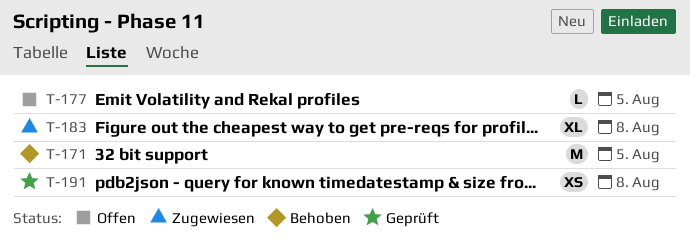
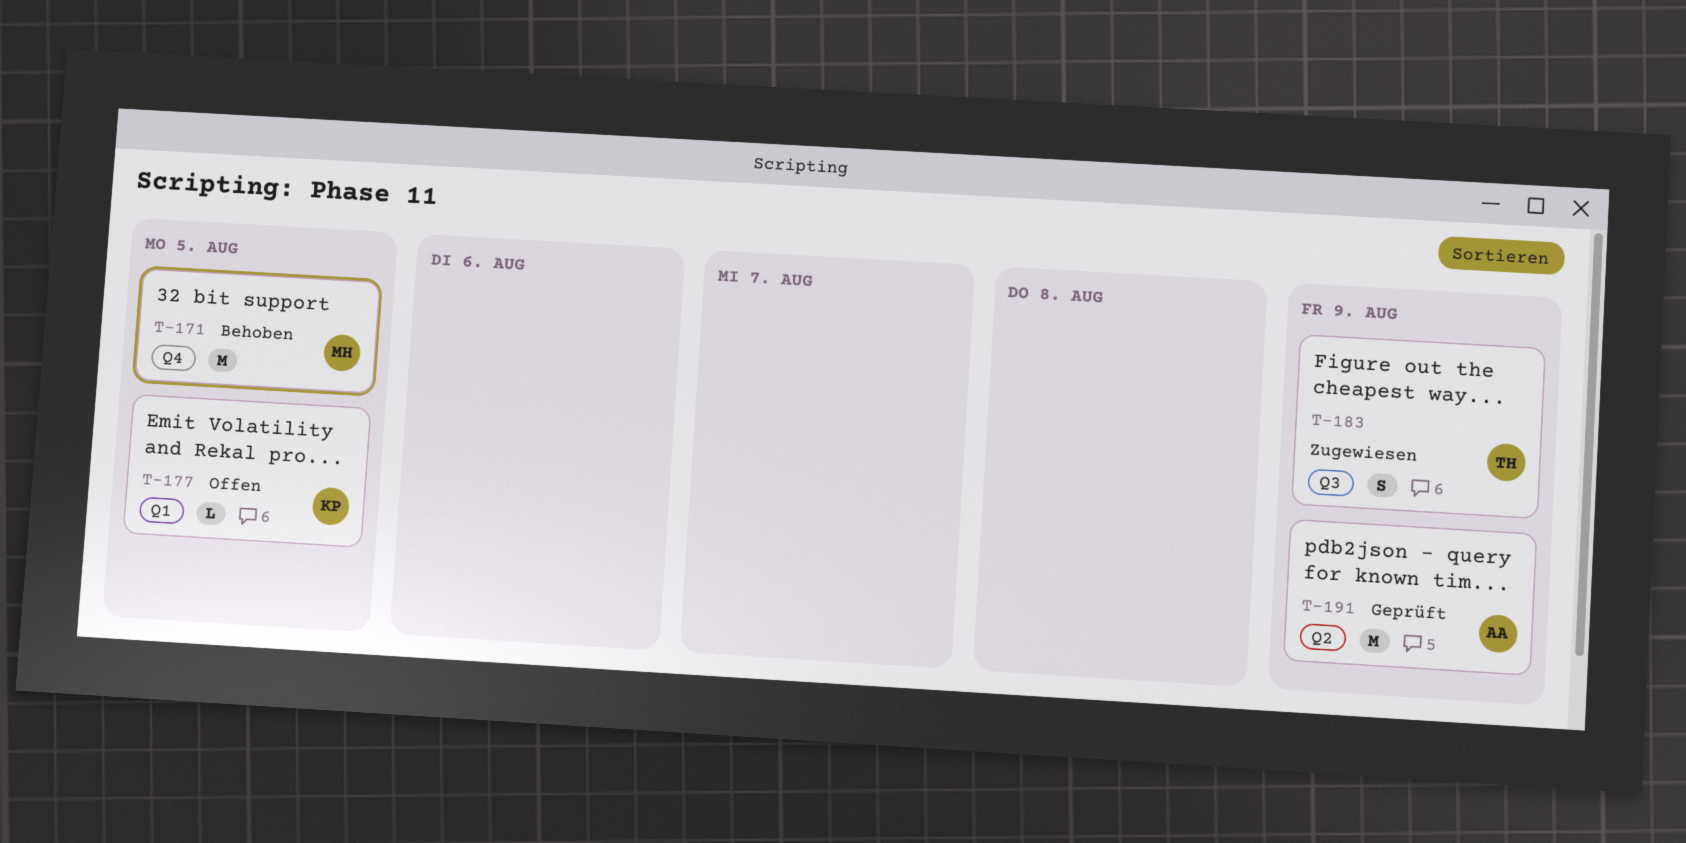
T-183, estimate: XL -> S
T-183, due: Aug 8 -> Aug 9
T-191, estimate: XS -> M
T-191, due: Aug 8 -> Aug 9

